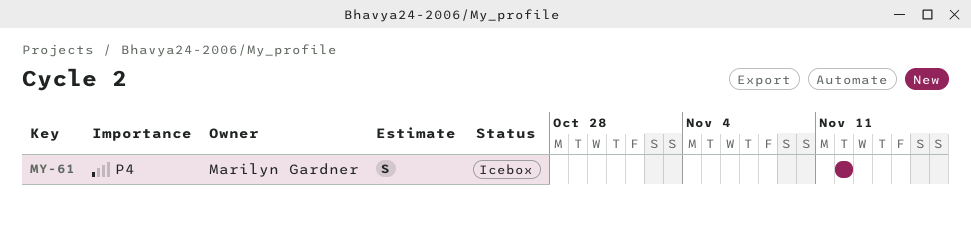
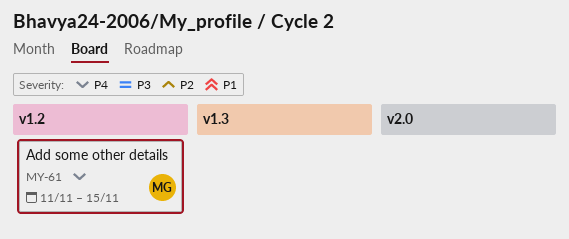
MY-61, start: Nov 12 -> Nov 11
MY-61, due: Nov 12 -> Nov 15

